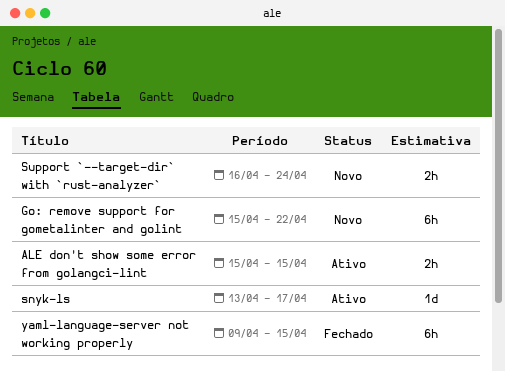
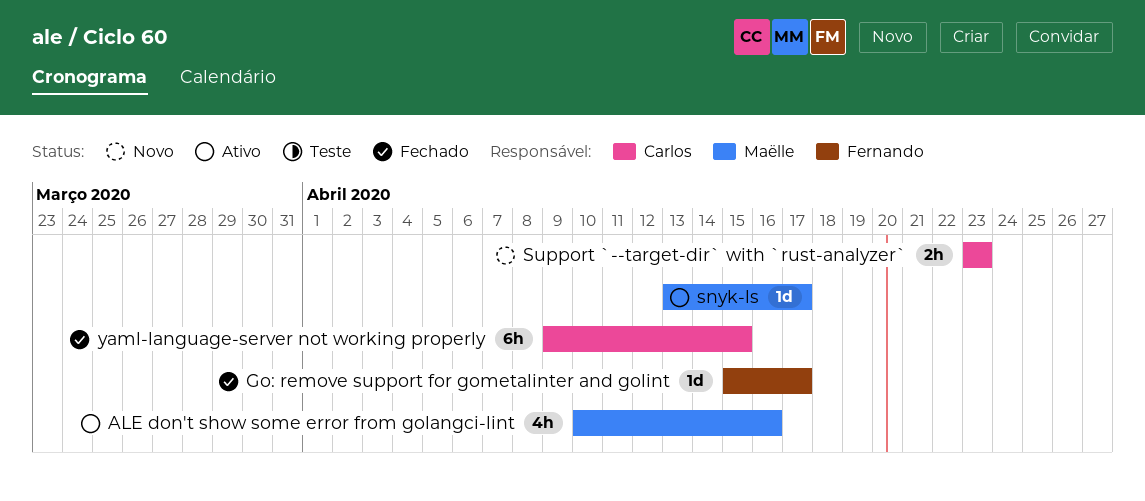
ALE don't show some error from golangci-lint, estimate: 2h -> 4h
ALE don't show some error from golangci-lint, start: Apr 15 -> Apr 10
ALE don't show some error from golangci-lint, due: Apr 15 -> Apr 16
Go: remove support for gometalinter and golint, status: Novo -> Fechado
Go: remove support for gometalinter and golint, estimate: 6h -> 1d
Go: remove support for gometalinter and golint, due: Apr 22 -> Apr 17
Support `--target-dir` with `rust-analyzer`, start: Apr 16 -> Apr 23
Support `--target-dir` with `rust-analyzer`, due: Apr 24 -> Apr 23

